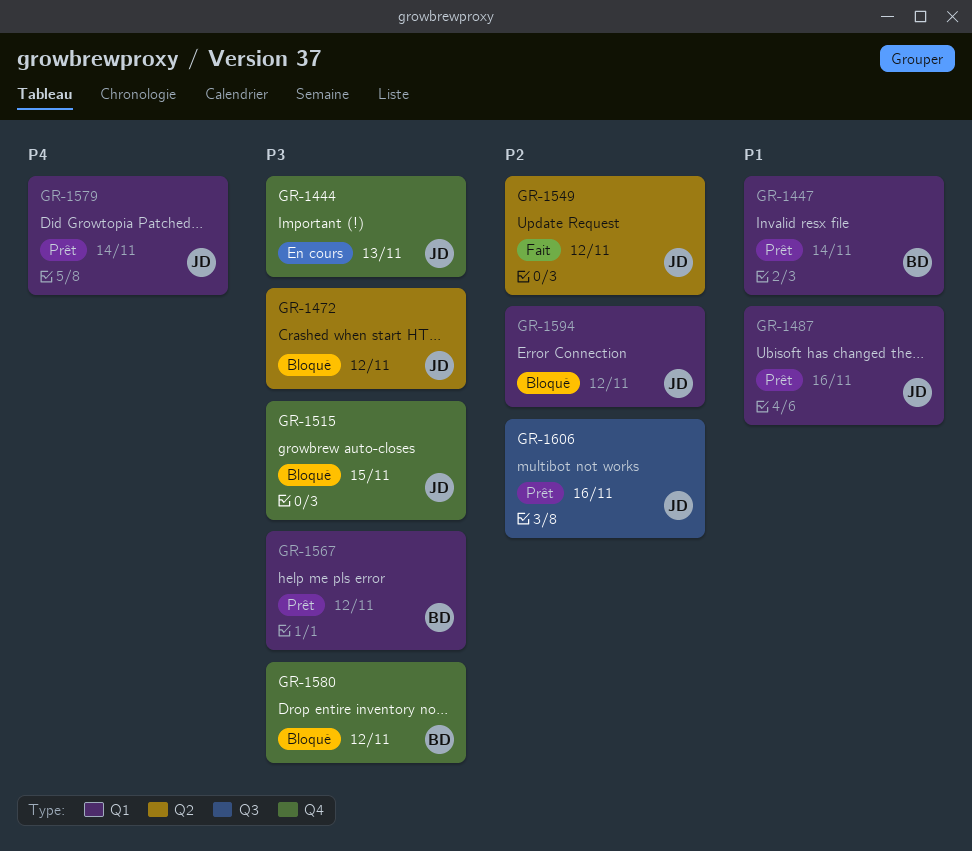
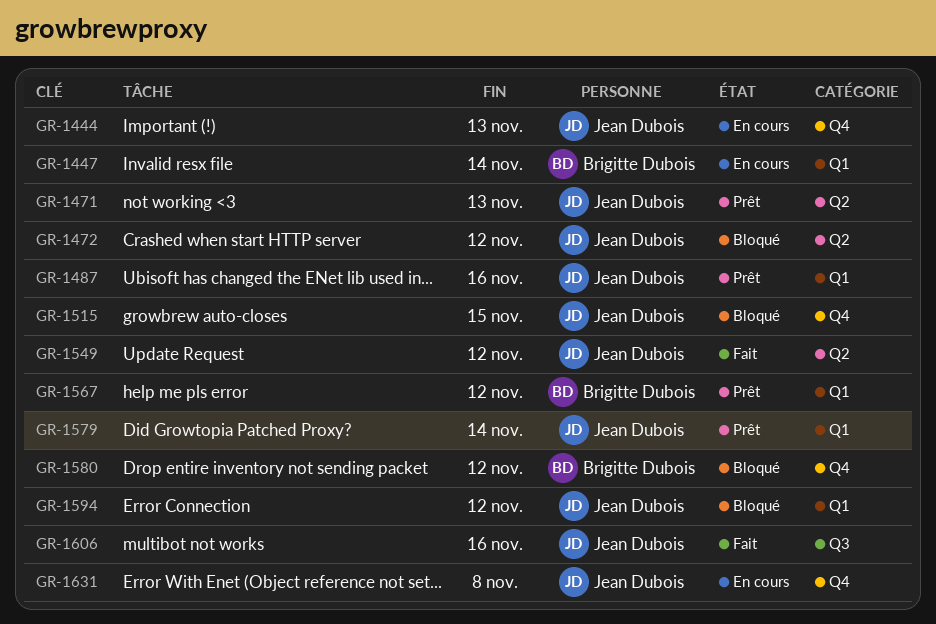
GR-1447, status: Prêt -> En cours
GR-1471: none -> present
GR-1606, status: Prêt -> Fait
GR-1631: none -> present

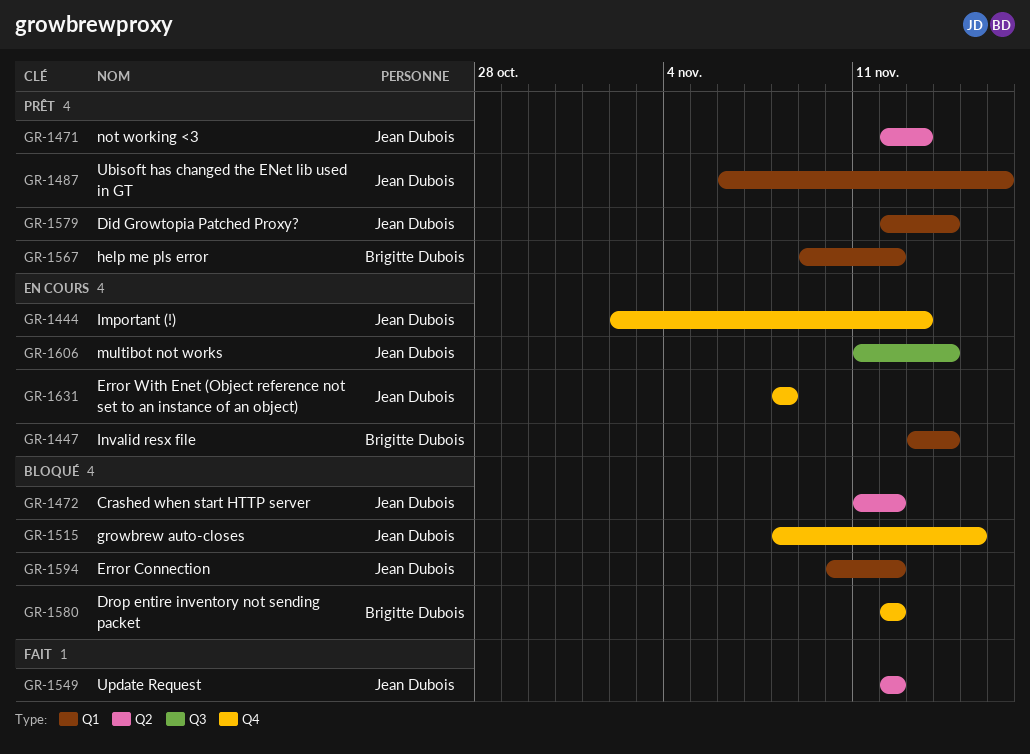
GR-1606, status: Fait -> En cours
GR-1606, due: Nov 16 -> Nov 14

